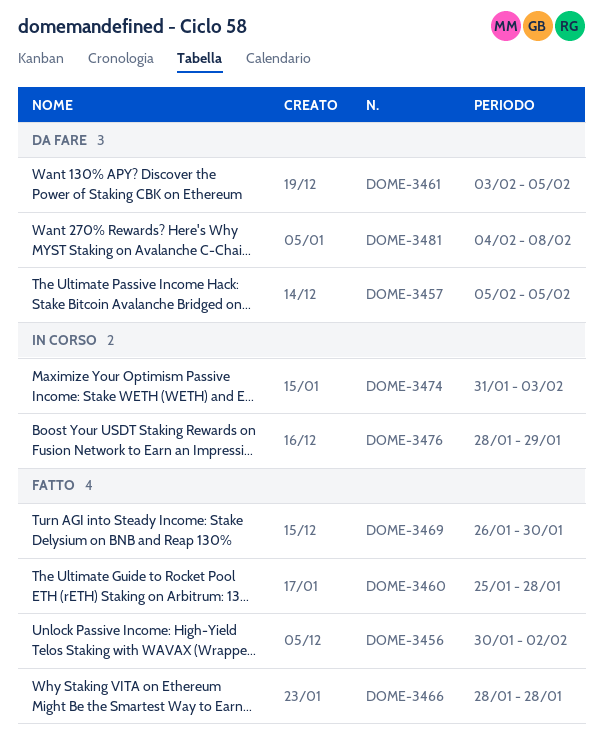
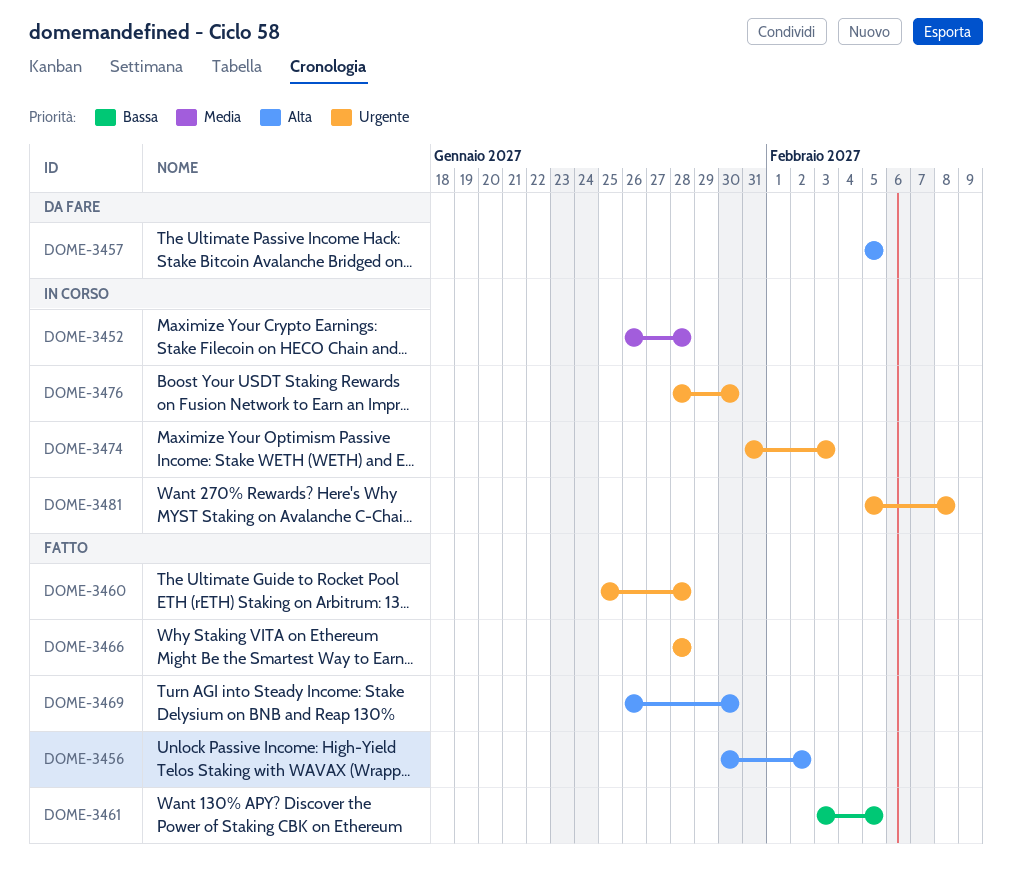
DOME-3452: none -> present
DOME-3461, status: Da fare -> Fatto
DOME-3476, due: Jan 29 -> Jan 30
DOME-3481, status: Da fare -> In corso
DOME-3481, start: Feb 4 -> Feb 5

